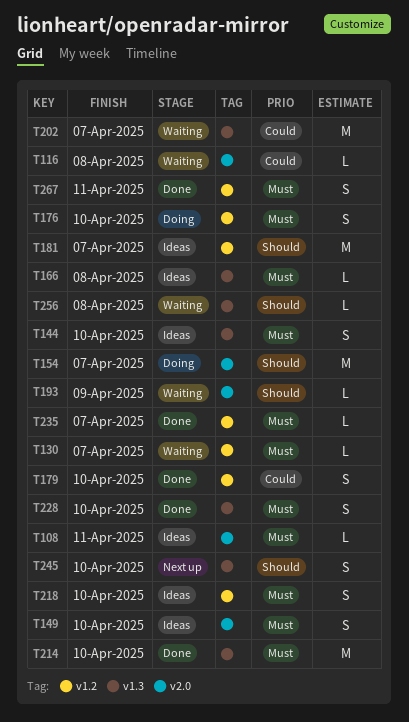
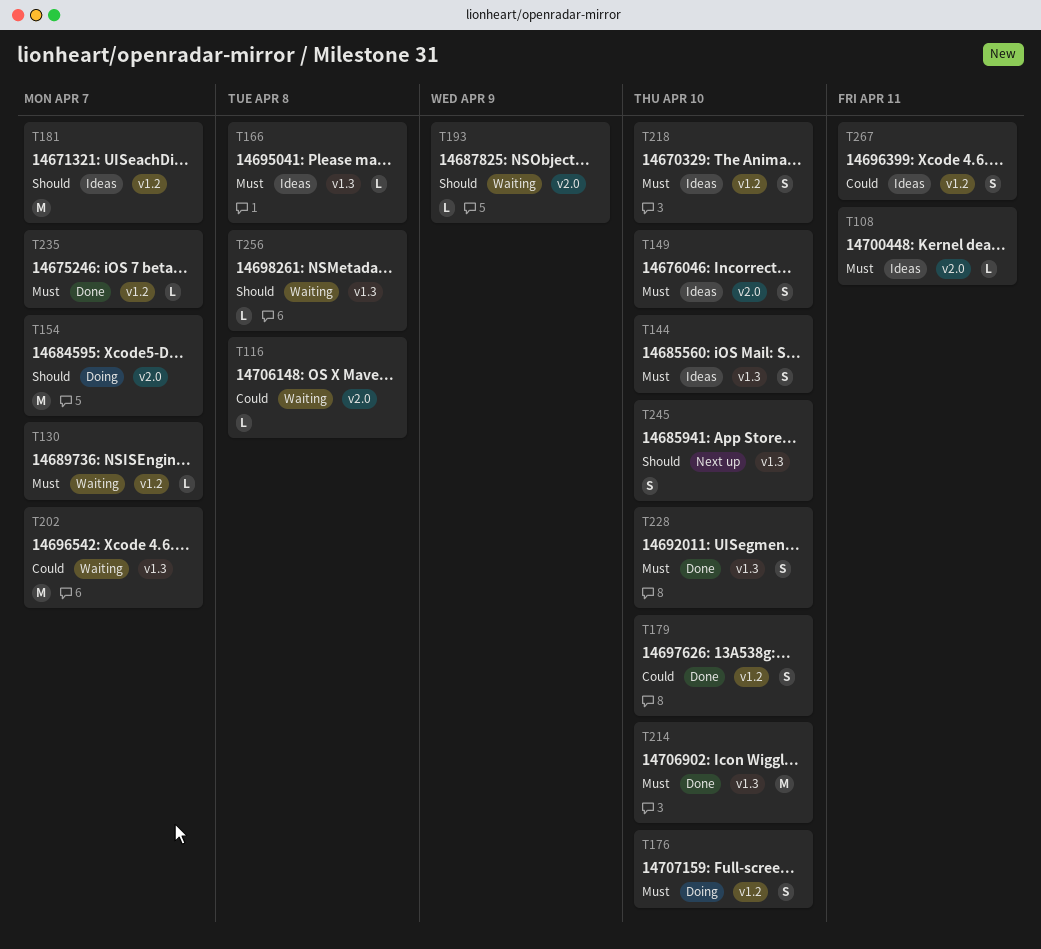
T267, status: Done -> Ideas
T267, priority: Must -> Could

